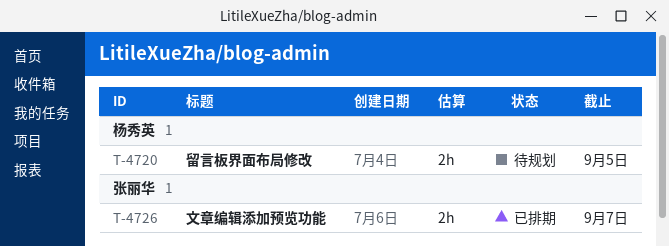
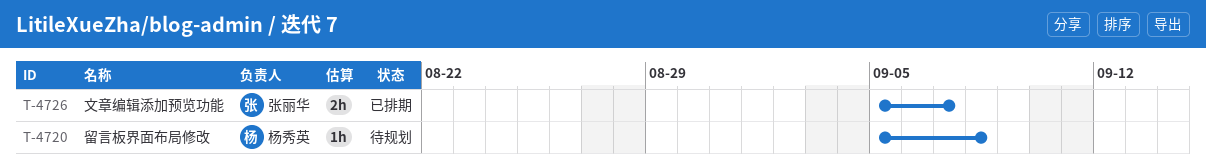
T-4720, estimate: 2h -> 1h
T-4720, due: Sep 5 -> Sep 8

